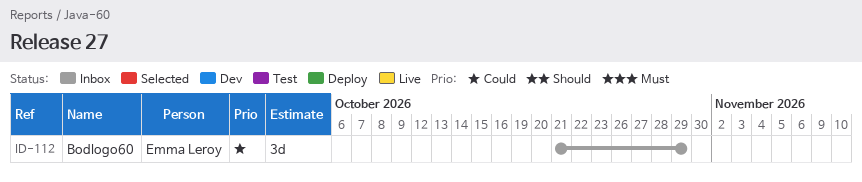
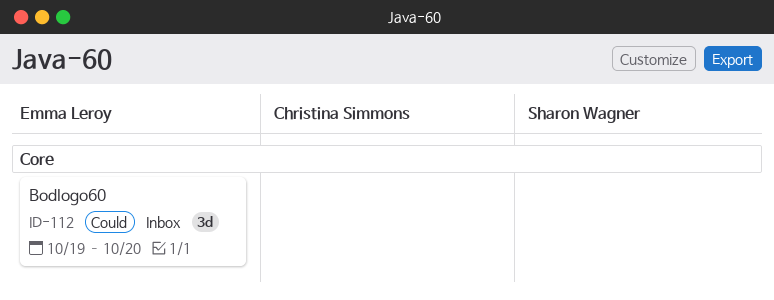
ID-112, start: Oct 21 -> Oct 19
ID-112, due: Oct 29 -> Oct 20

